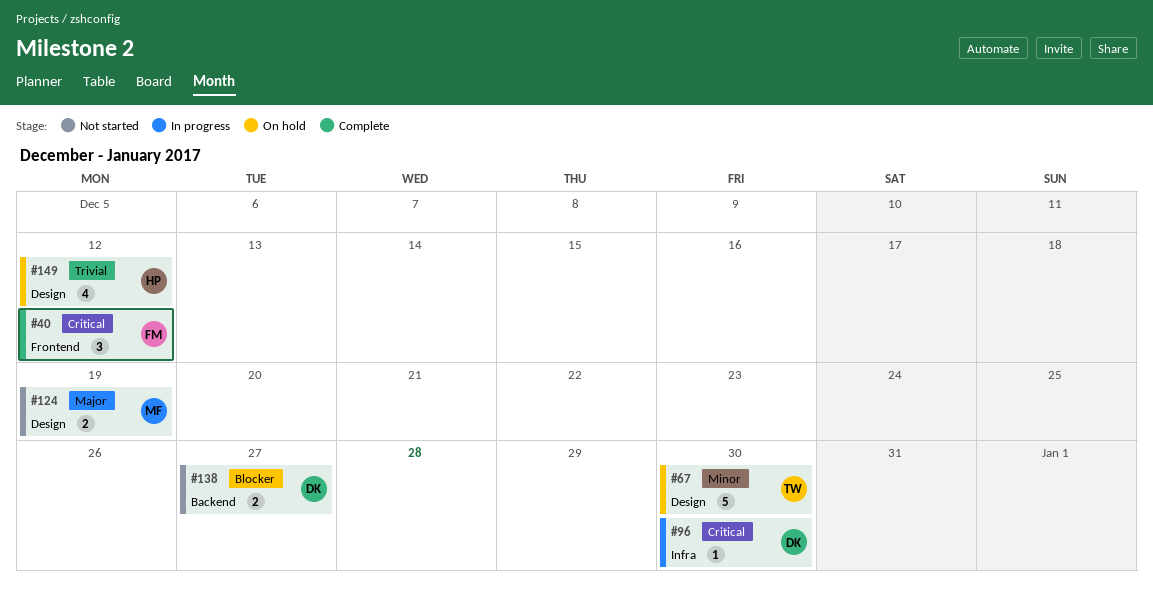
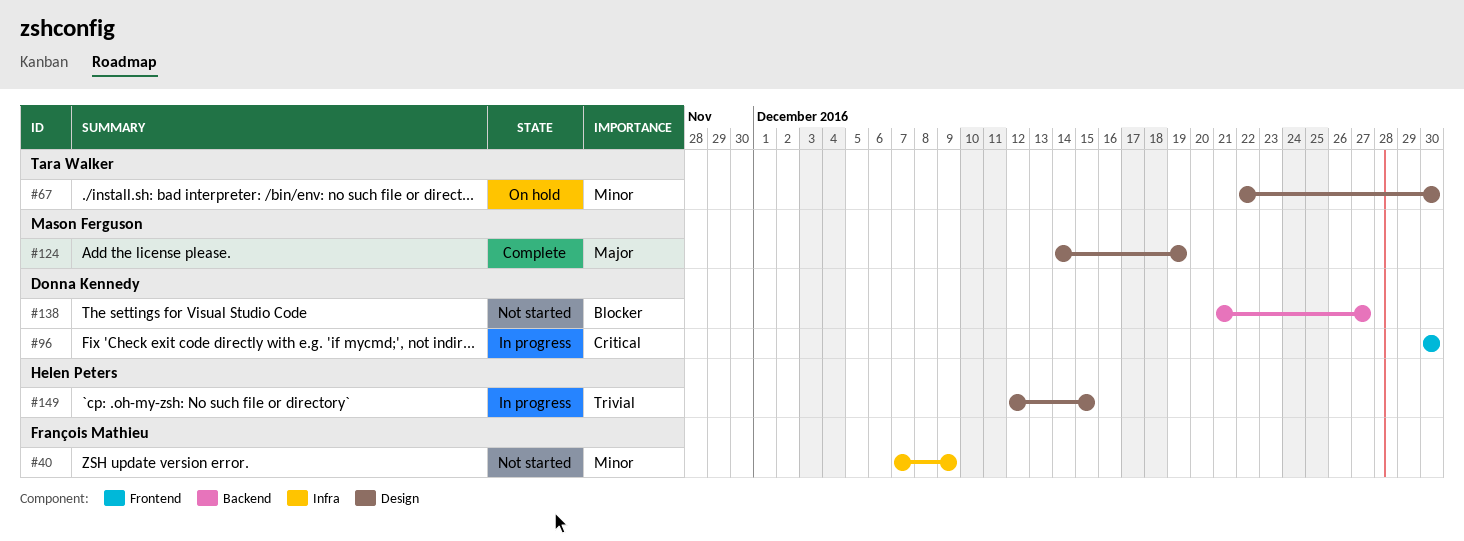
#40, status: Complete -> Not started
#40, priority: Critical -> Minor
#40, label: Frontend -> Infra
#40, due: Dec 12 -> Dec 9
#96, label: Infra -> Frontend
#124, status: Not started -> Complete
#149, status: On hold -> In progress
#149, due: Dec 12 -> Dec 15

